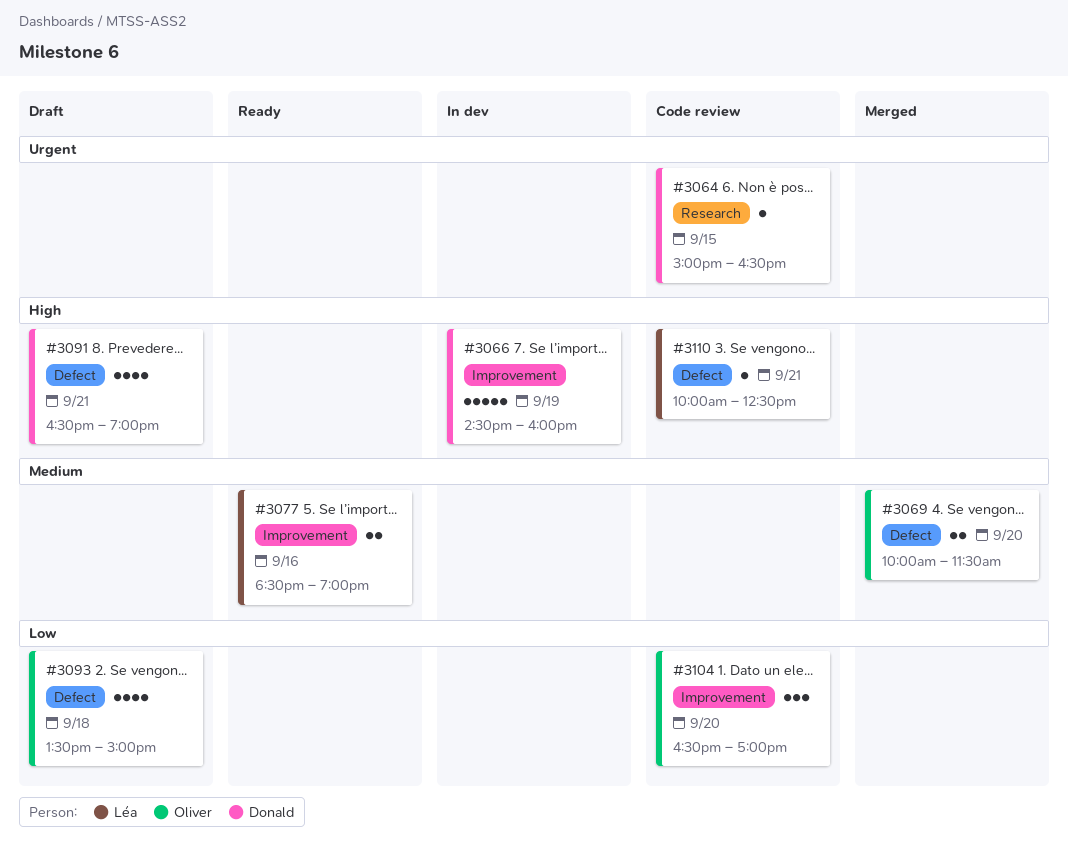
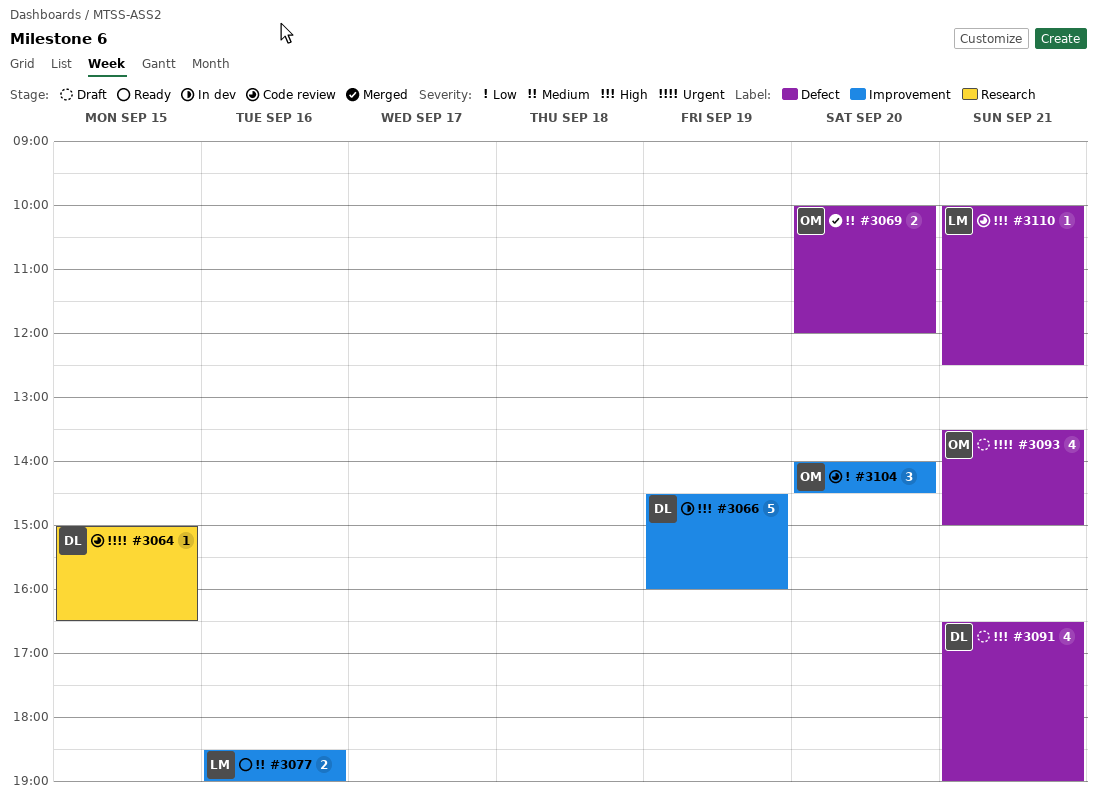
#3069, ends: 11:30 -> 12:00
#3093, priority: Low -> Urgent
#3093, day: Sep 18 -> Sep 21
#3104, begins: 16:30 -> 14:00
#3104, ends: 17:00 -> 14:30

